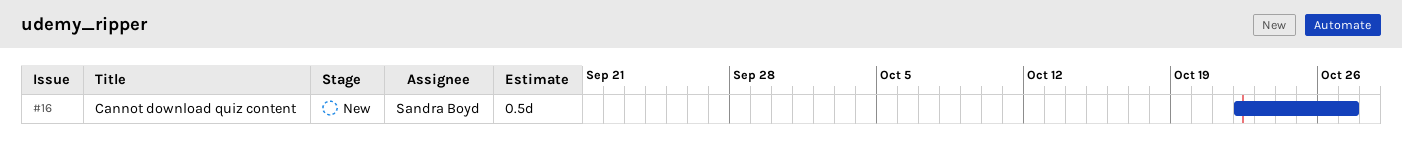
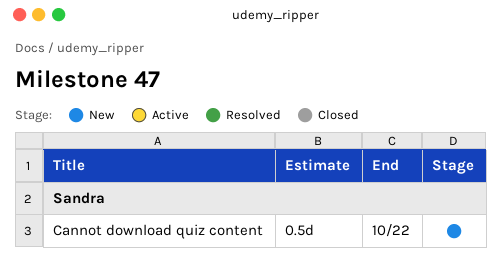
Cannot download quiz content, due: Oct 27 -> Oct 22

